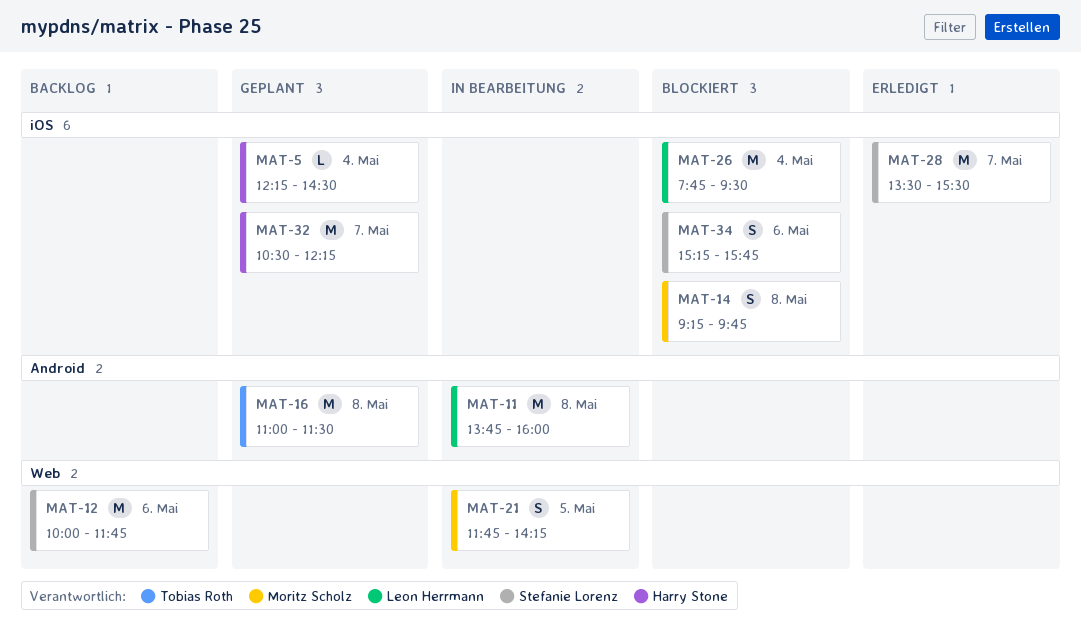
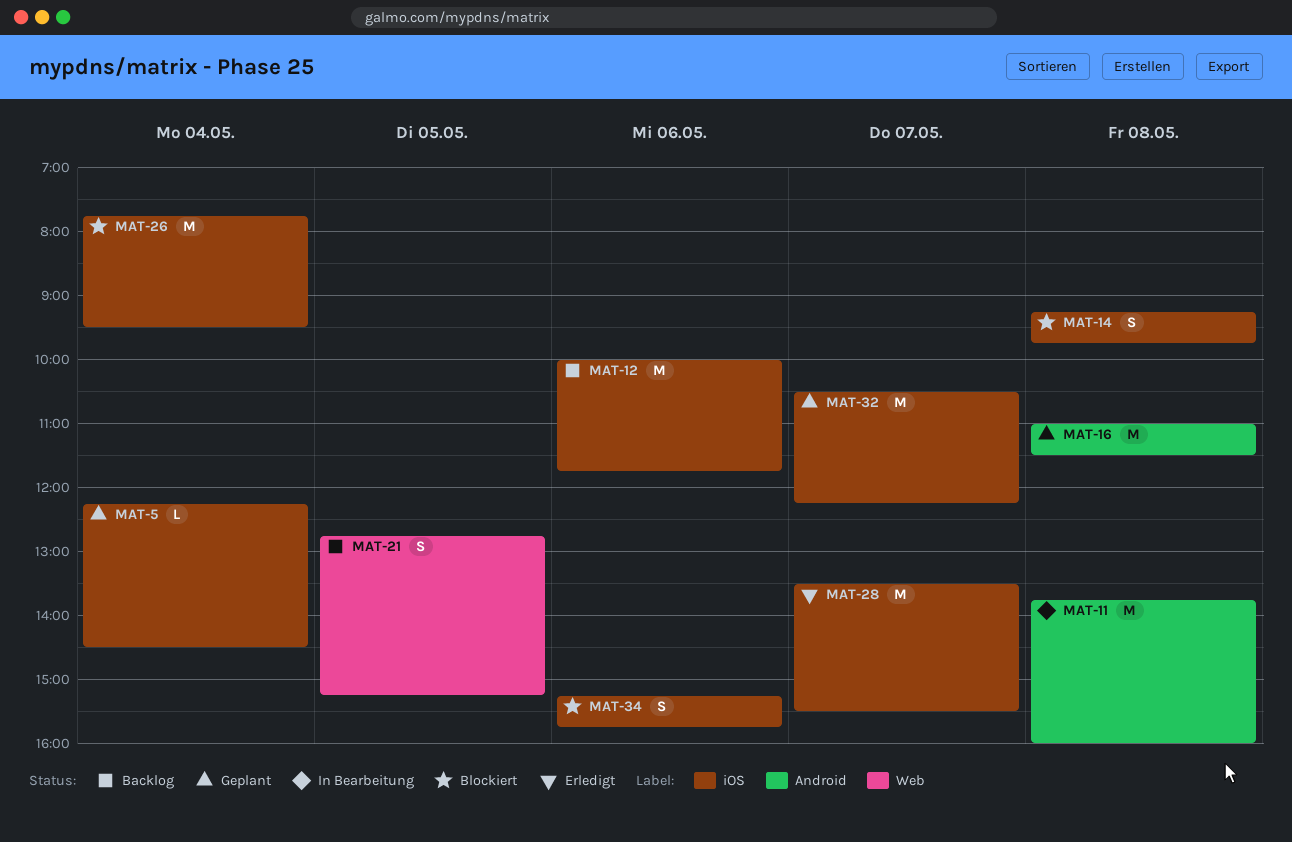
MAT-12, label: Web -> iOS
MAT-21, status: In Bearbeitung -> Backlog
MAT-21, begins: 11:45 -> 12:45
MAT-21, ends: 14:15 -> 15:15

